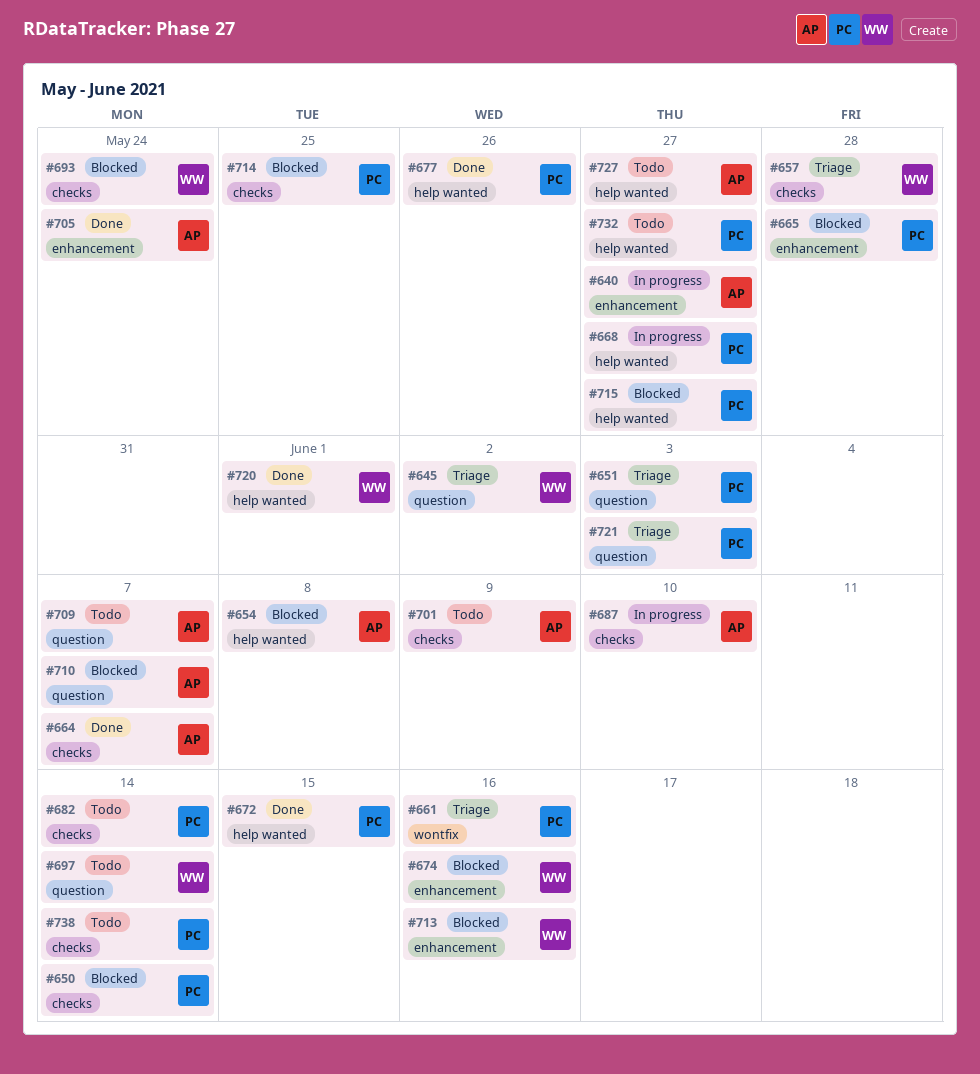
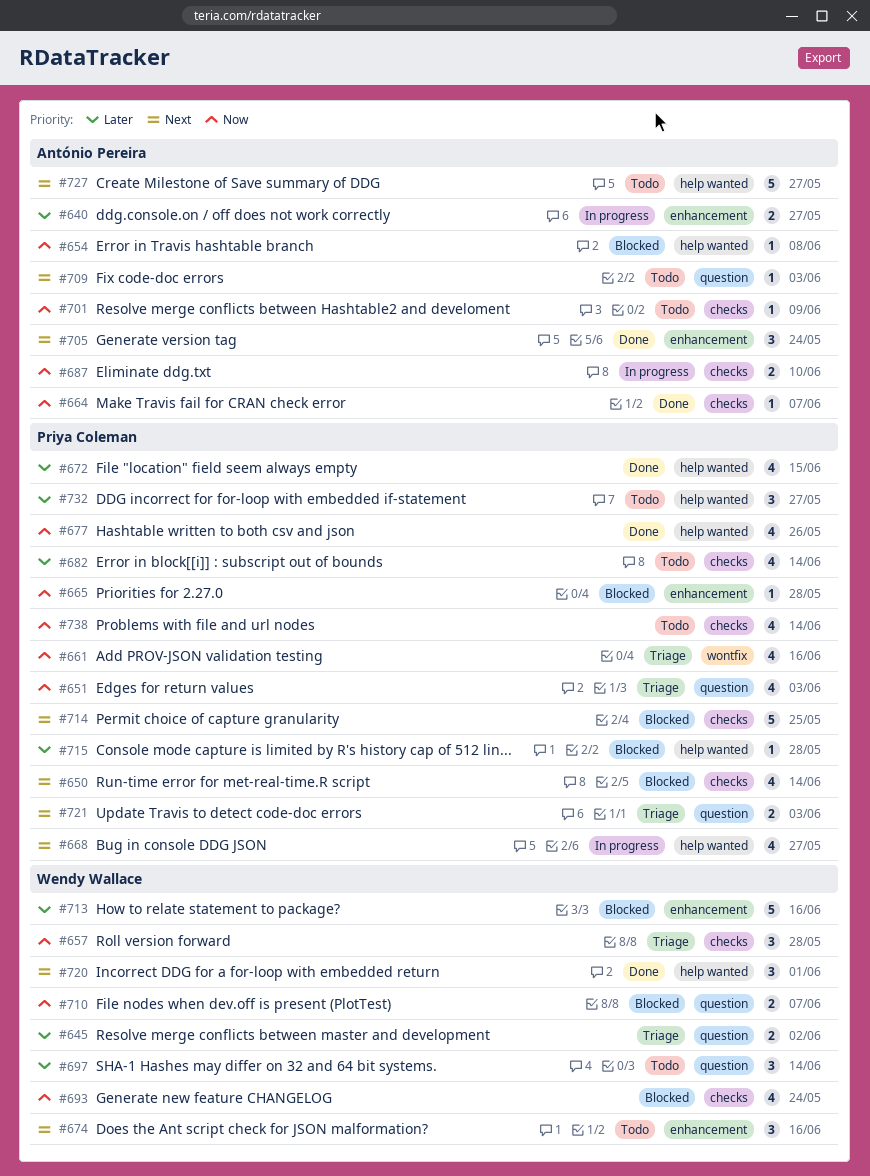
#674, status: Blocked -> Todo
#709, due: Jun 7 -> Jun 3
#710, owner: António Pereira -> Wendy Wallace
#715, due: May 27 -> May 28

